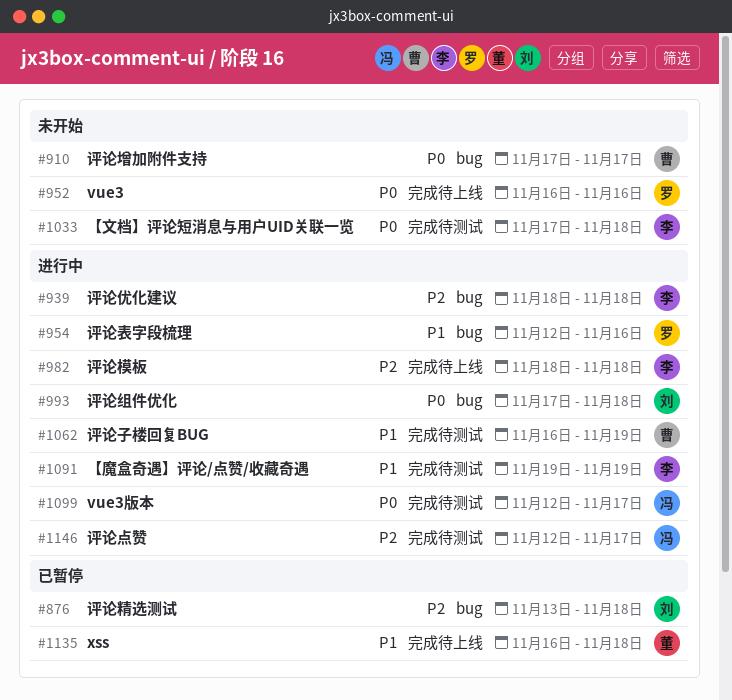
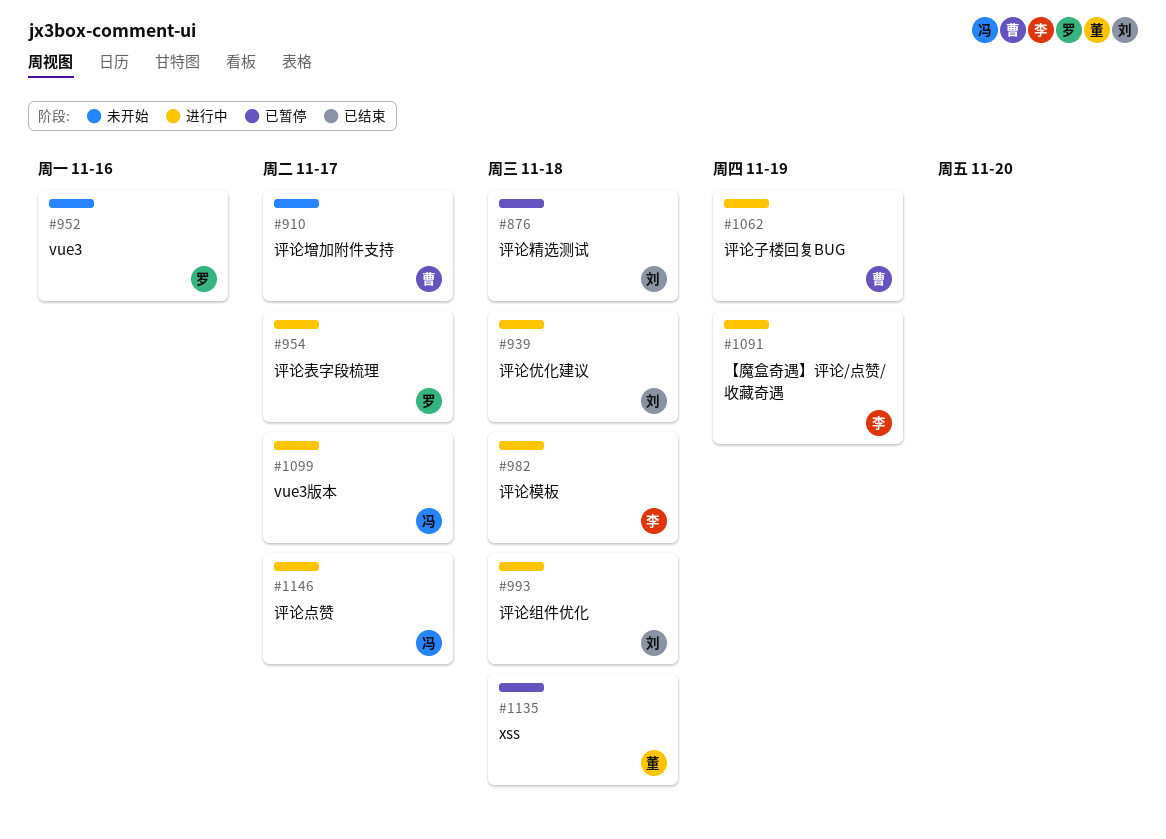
#939, owner: 李 -> 刘
#954, due: Nov 16 -> Nov 17
#1033: present -> none

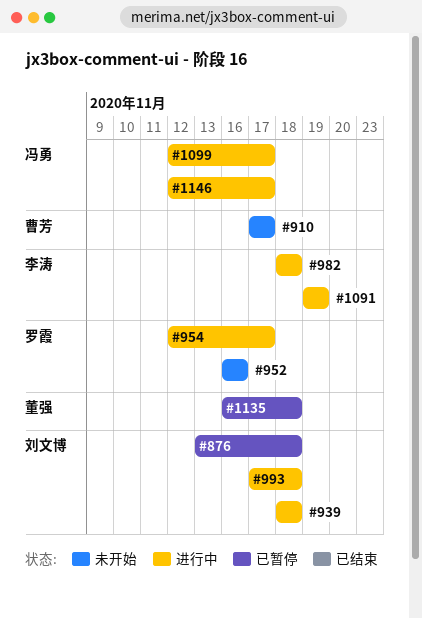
#1062: present -> none

